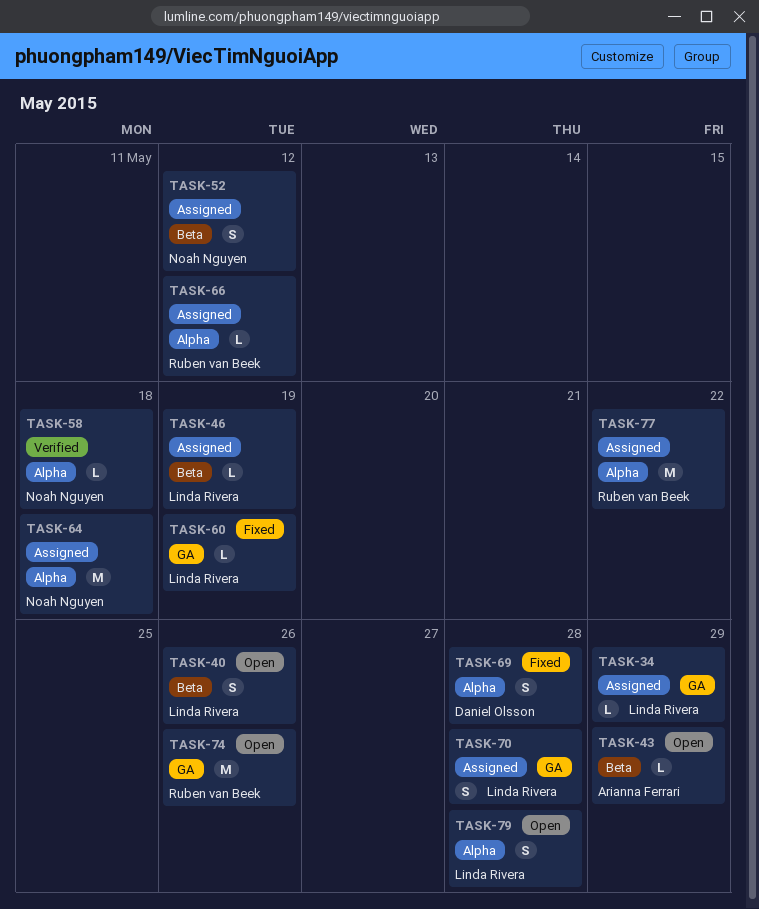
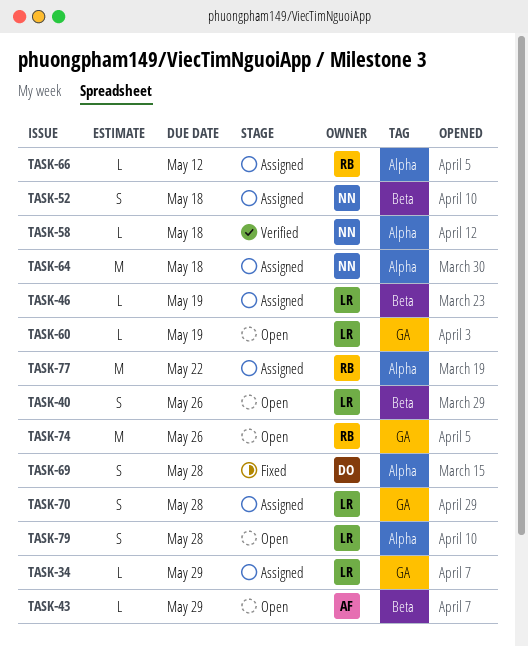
TASK-52, due: May 12 -> May 18
TASK-60, status: Fixed -> Open

